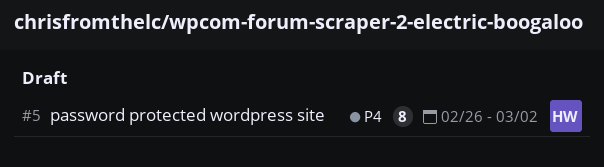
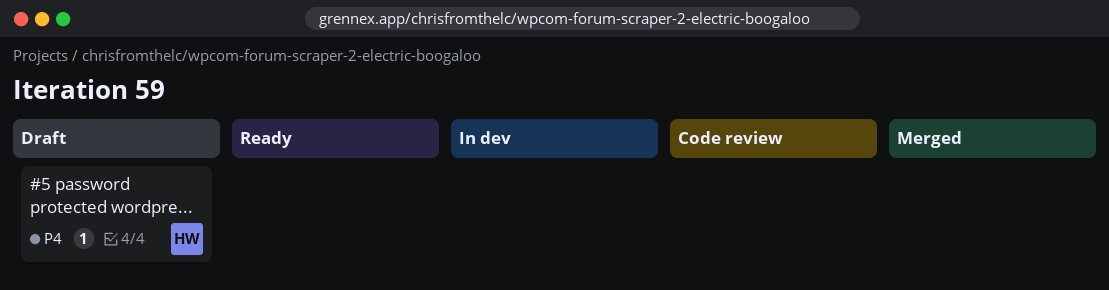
#5, estimate: 8 -> 1

